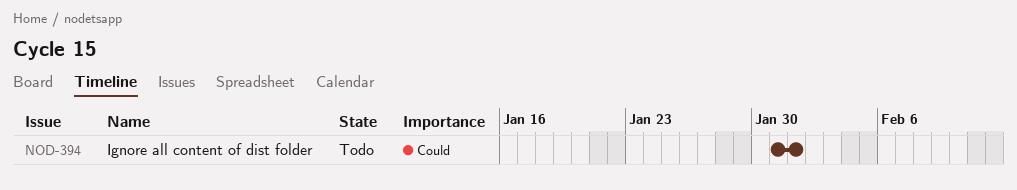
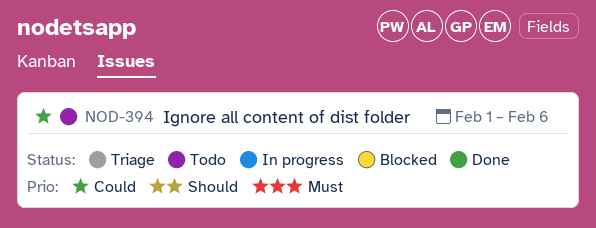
NOD-394, start: Jan 31 -> Feb 1
NOD-394, due: Feb 1 -> Feb 6

